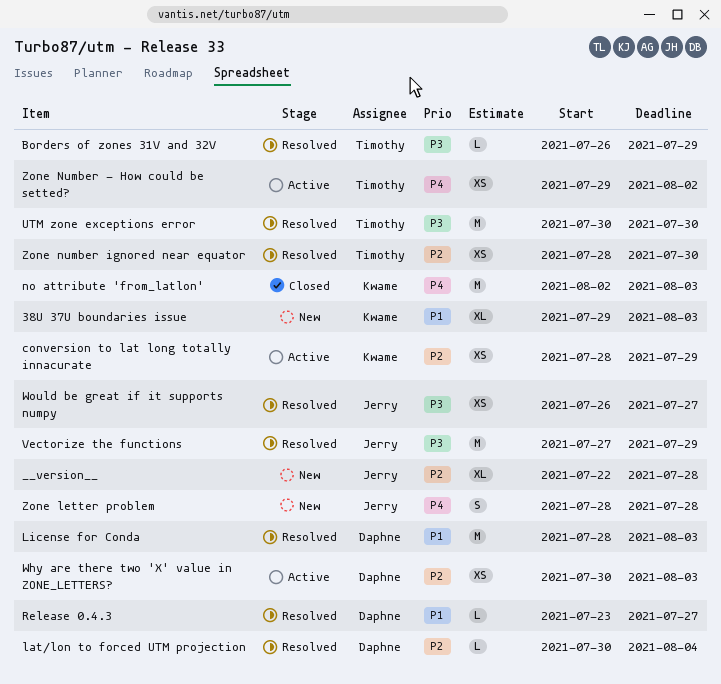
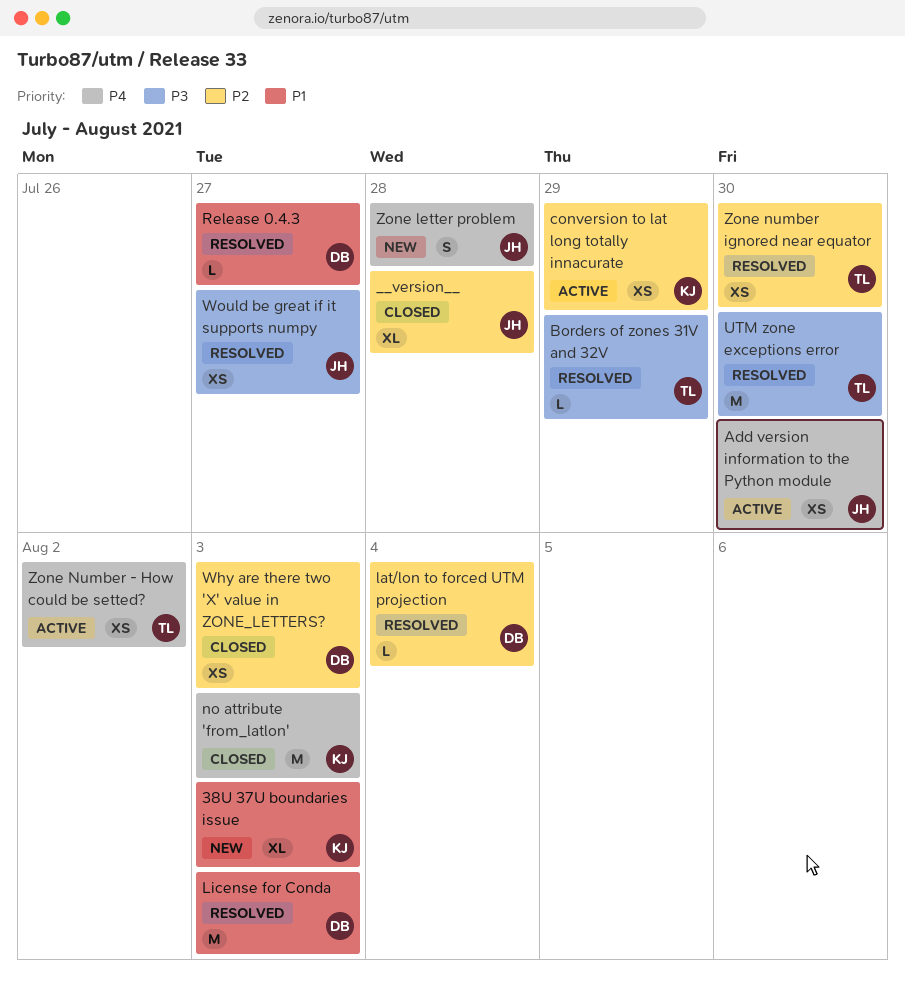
__version__, status: New -> Closed
Add version information to the Python module: none -> present
Vectorize the functions: present -> none
Why are there two 'X' value in ZONE_LETTERS?, status: Active -> Closed

